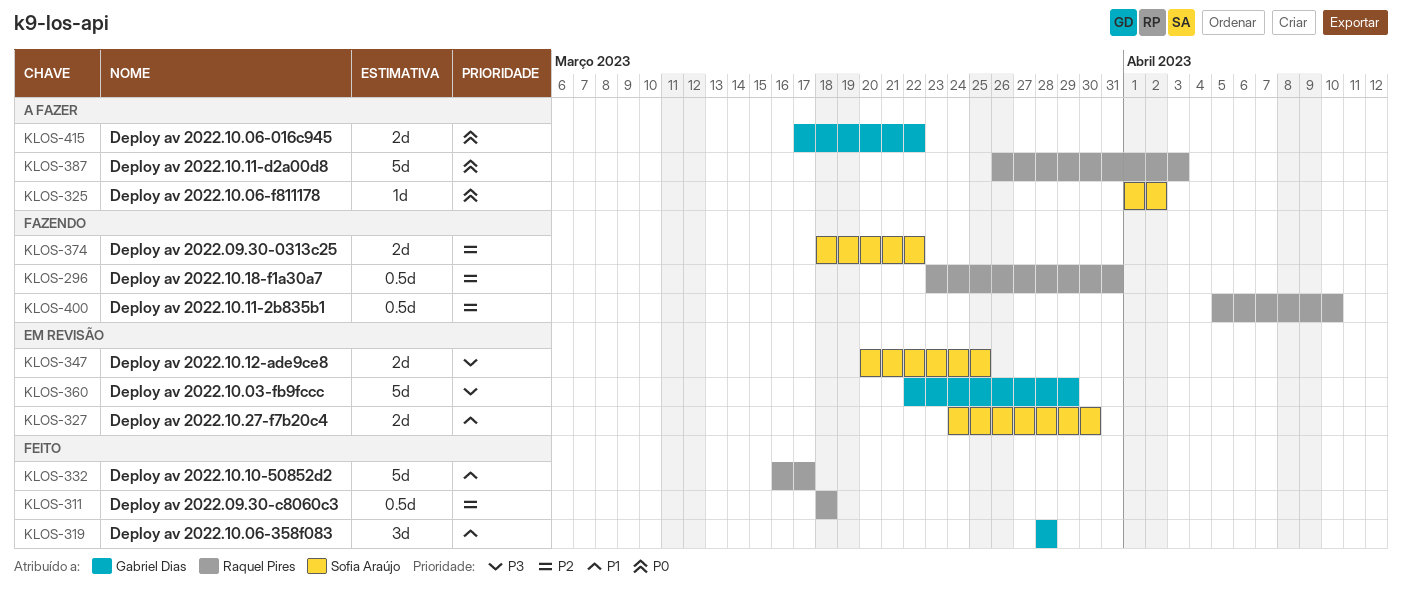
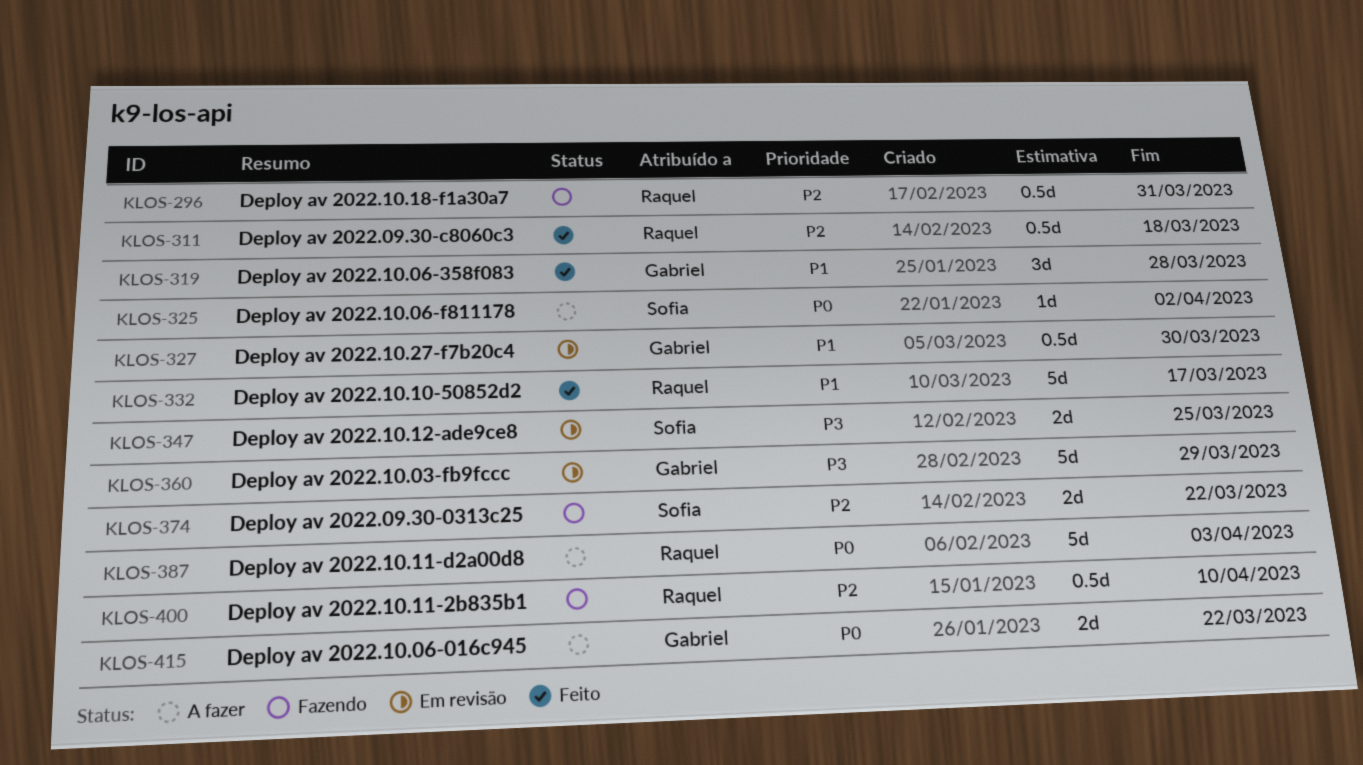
KLOS-327, owner: Sofia Araújo -> Gabriel Dias
KLOS-327, estimate: 2d -> 0.5d

